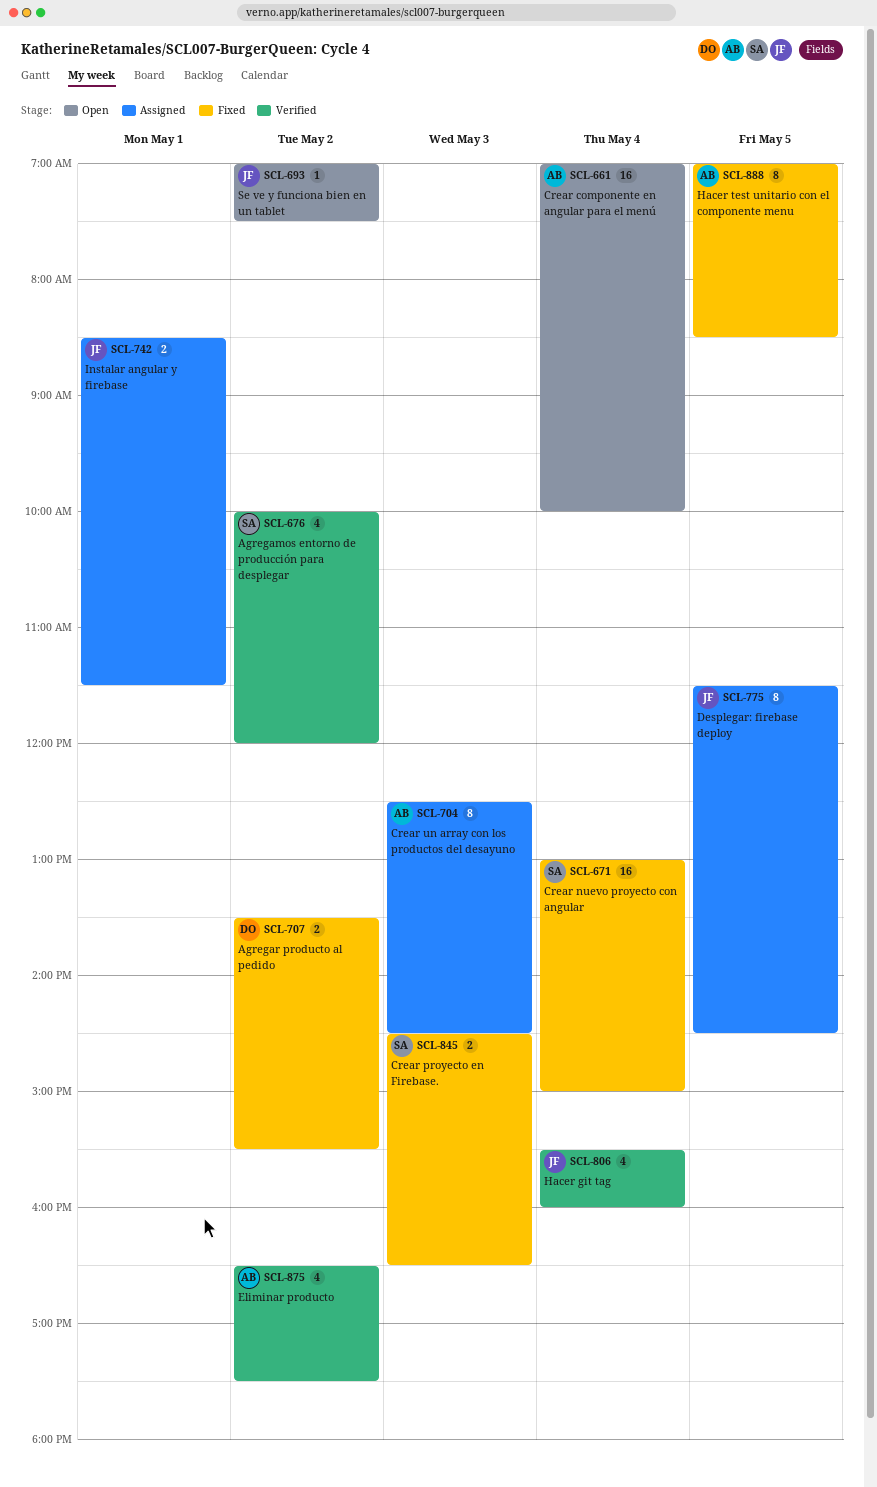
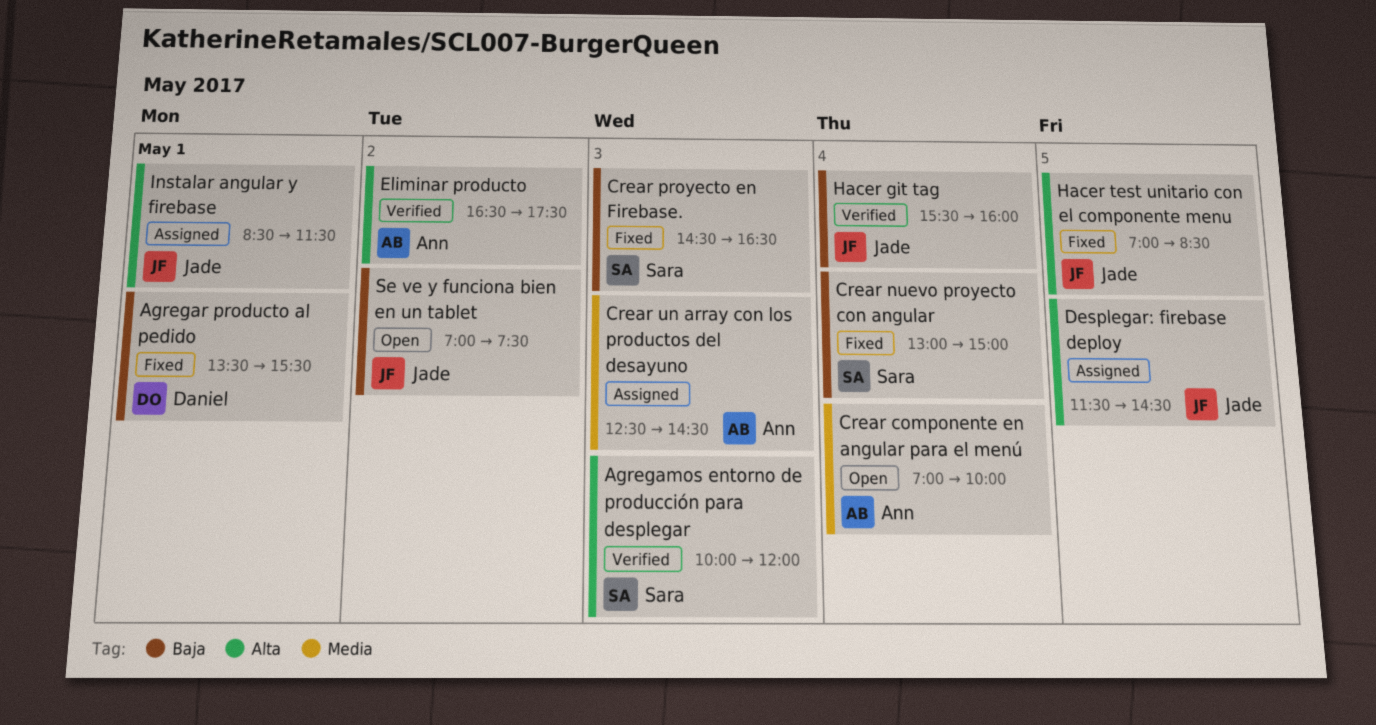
Agregamos entorno de producción para desplegar, day: May 2 -> May 3
Agregar producto al pedido, day: May 2 -> May 1
Hacer test unitario con el componente menu, owner: Ann -> Jade

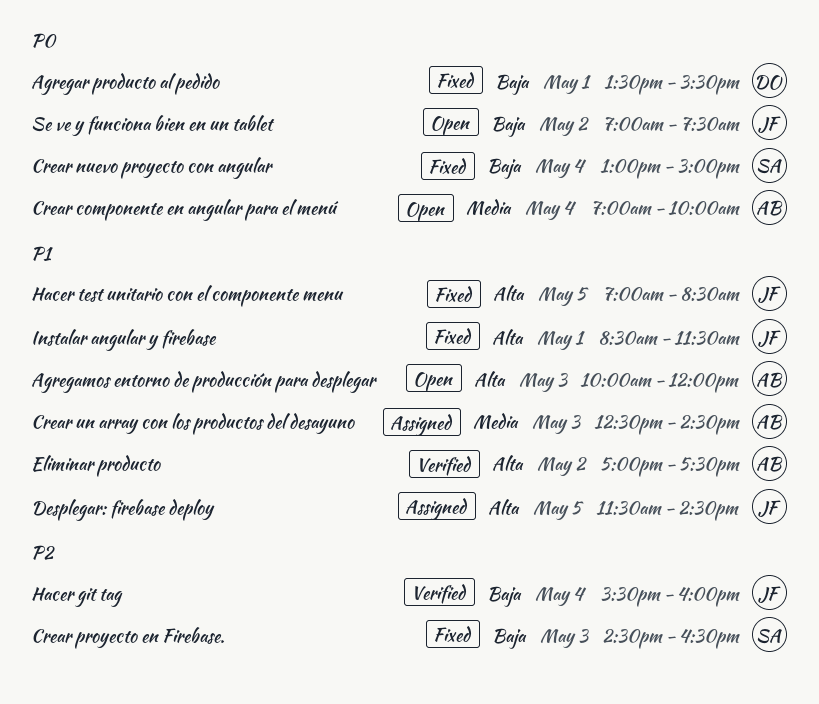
Agregamos entorno de producción para desplegar, status: Verified -> Open
Agregamos entorno de producción para desplegar, owner: Sara -> Ann
Eliminar producto, begins: 16:30 -> 17:00
Instalar angular y firebase, status: Assigned -> Fixed

